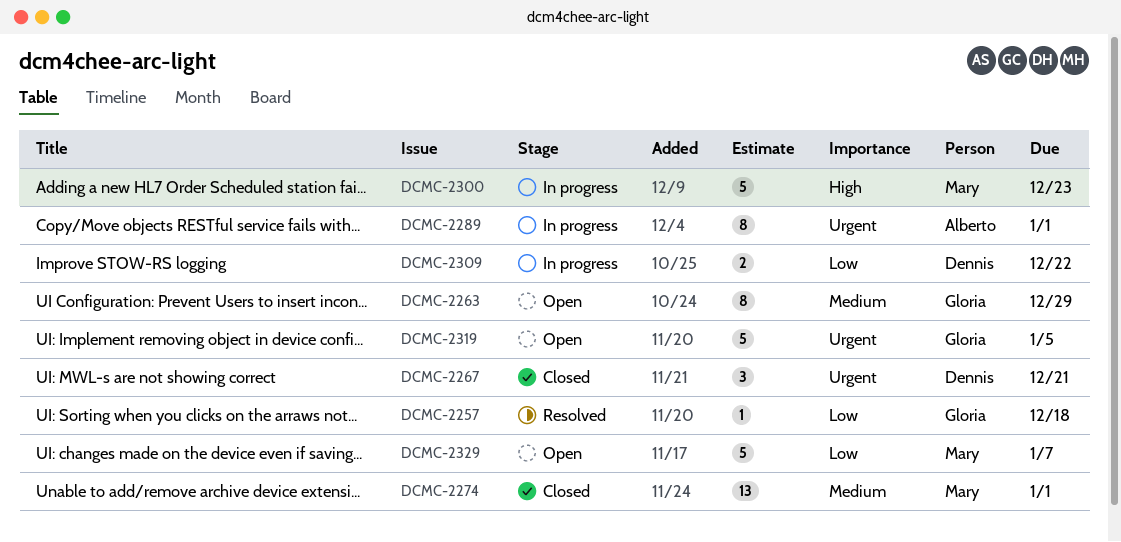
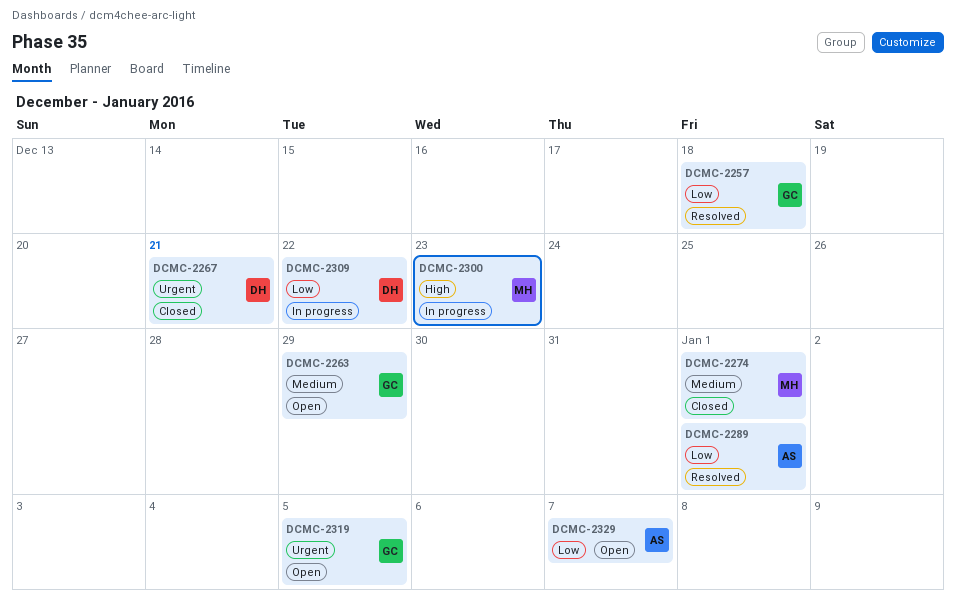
DCMC-2289, status: In progress -> Resolved
DCMC-2289, priority: Urgent -> Low
DCMC-2329, owner: Mary -> Alberto

